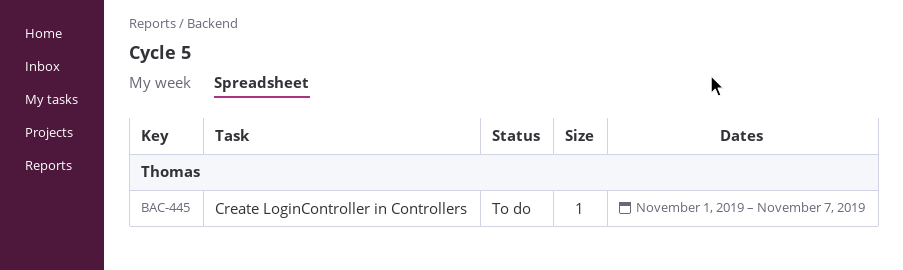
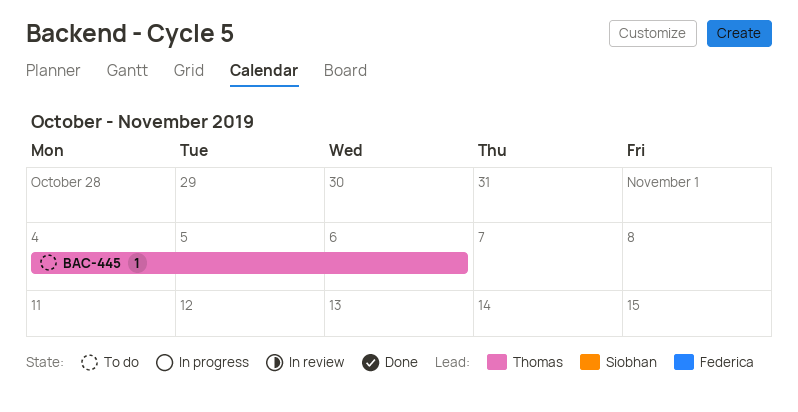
BAC-445, start: Nov 1 -> Nov 4
BAC-445, due: Nov 7 -> Nov 6

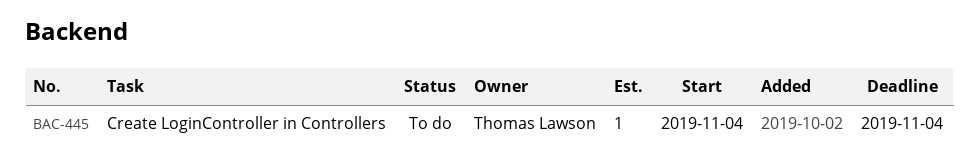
BAC-445, due: Nov 6 -> Nov 4

